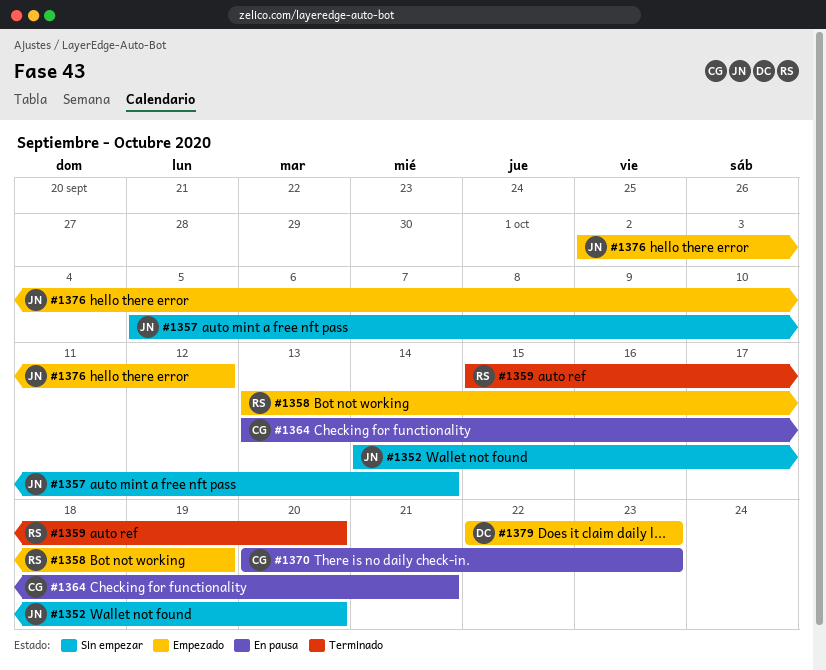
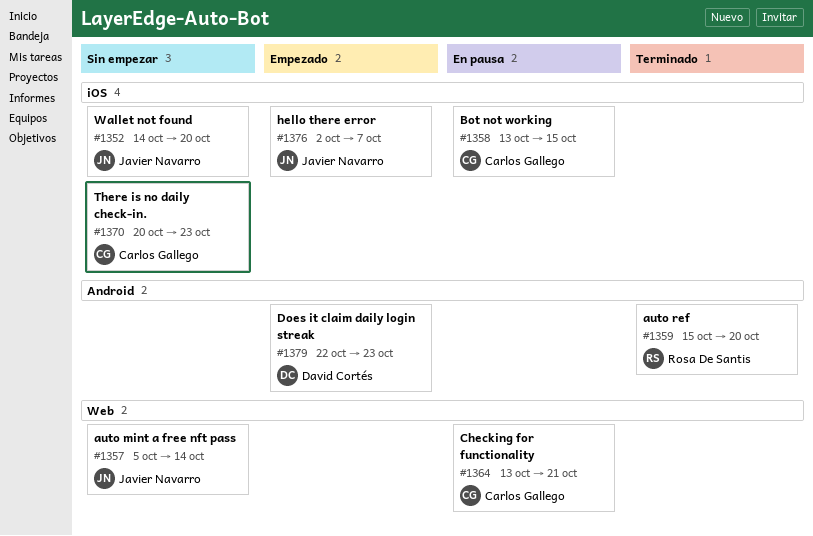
#1358, status: Empezado -> En pausa
#1358, owner: Rosa De Santis -> Carlos Gallego
#1358, due: Oct 19 -> Oct 15
#1370, status: En pausa -> Sin empezar
#1376, due: Oct 12 -> Oct 7

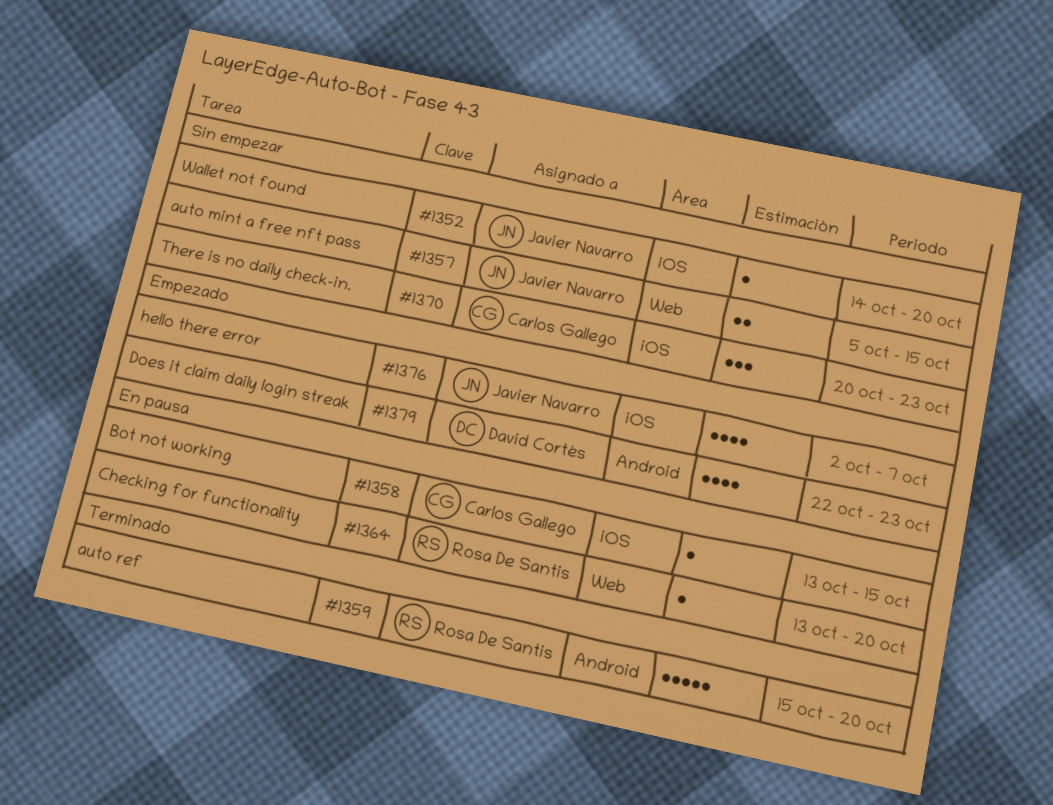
#1357, due: Oct 14 -> Oct 15
#1364, owner: Carlos Gallego -> Rosa De Santis
#1364, due: Oct 21 -> Oct 20

